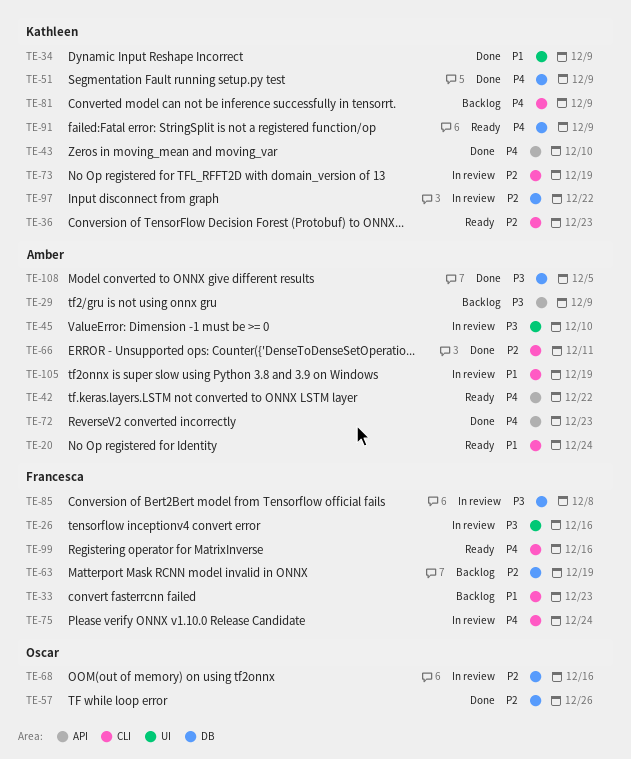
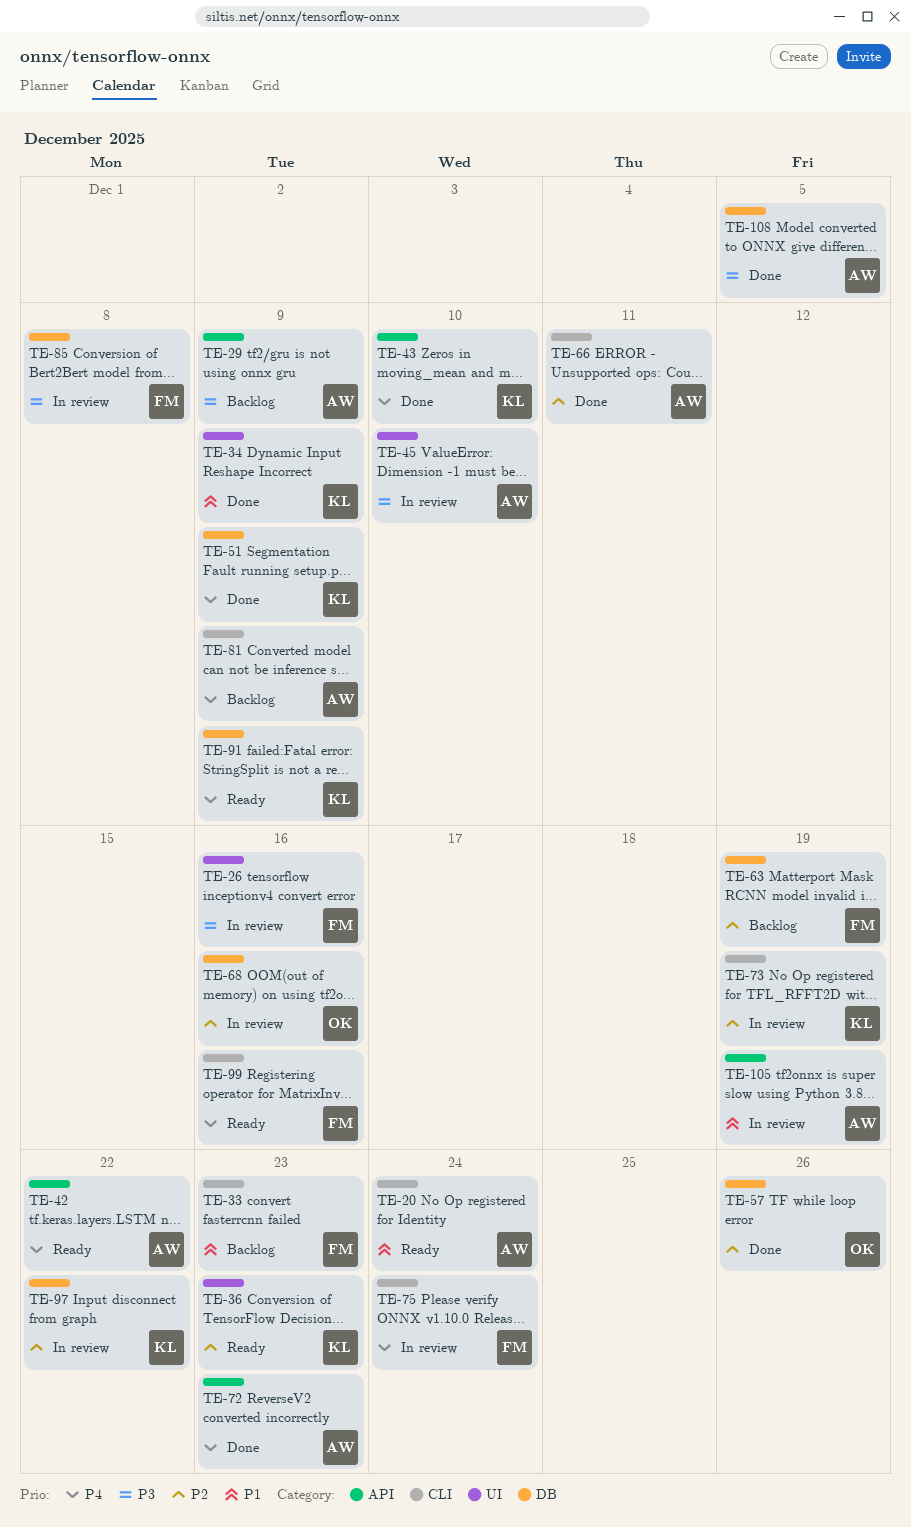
TE-36, label: CLI -> UI
TE-81, owner: Kathleen -> Amber
TE-105, label: CLI -> API

